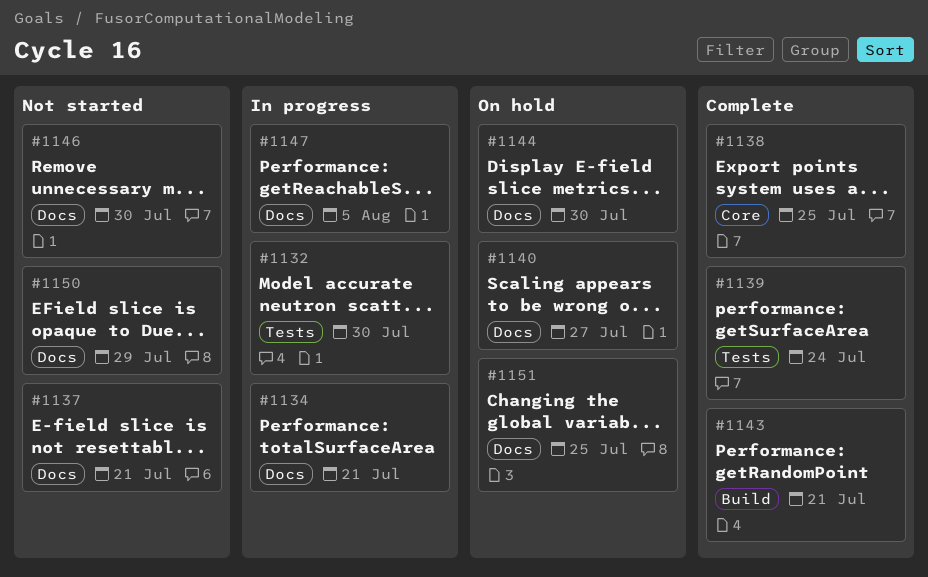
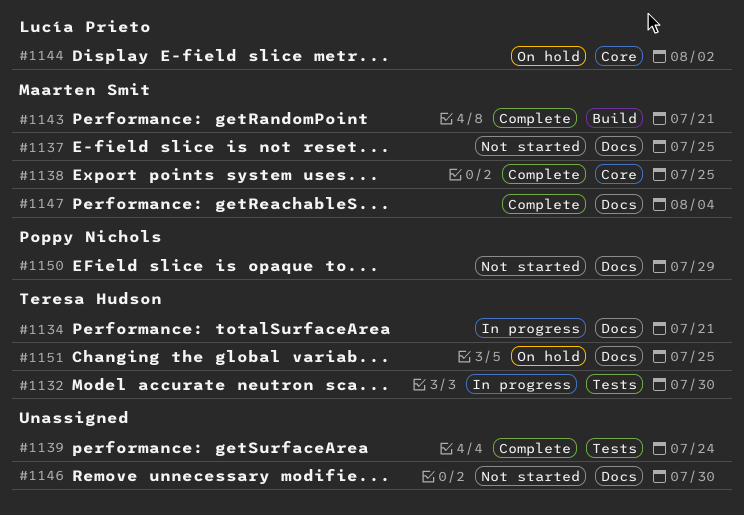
#1137, due: Jul 21 -> Jul 25
#1140: present -> none
#1144, label: Docs -> Core
#1144, due: Jul 30 -> Aug 2
#1147, status: In progress -> Complete
#1147, due: Aug 5 -> Aug 4

